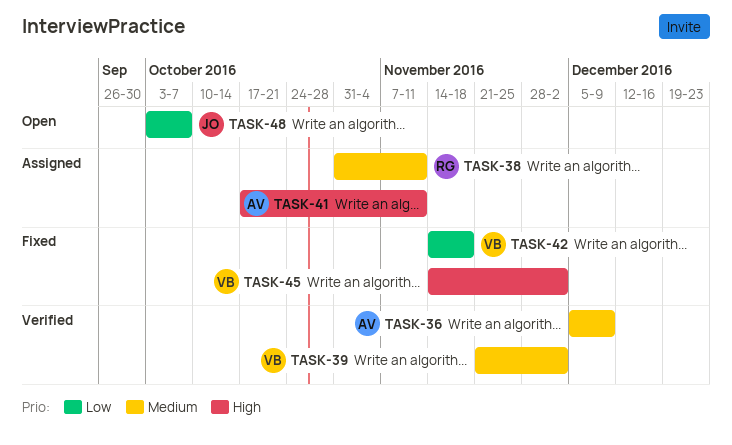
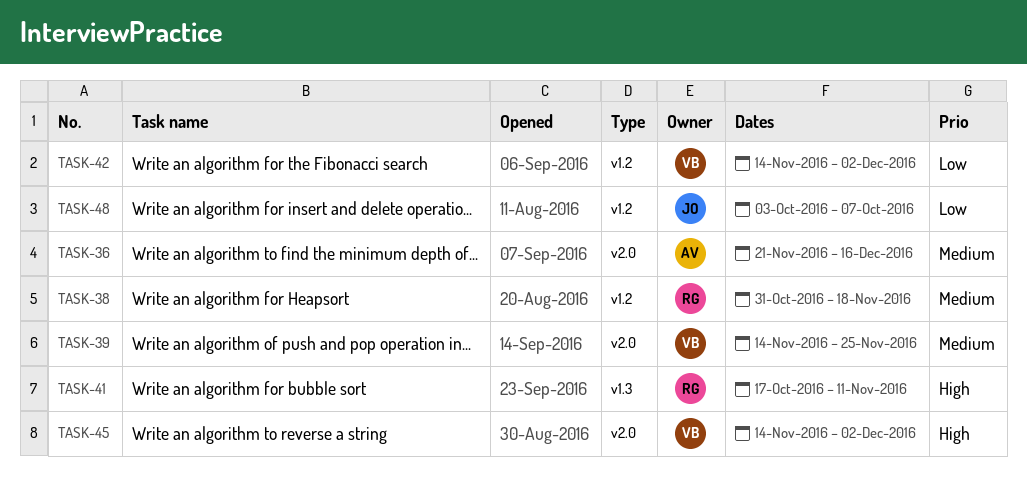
TASK-36, start: Dec 5 -> Nov 21
TASK-36, due: Dec 9 -> Dec 16
TASK-38, due: Nov 11 -> Nov 18
TASK-39, start: Nov 21 -> Nov 14
TASK-39, due: Dec 2 -> Nov 25
TASK-41, owner: AV -> RG
TASK-42, due: Nov 18 -> Dec 2

